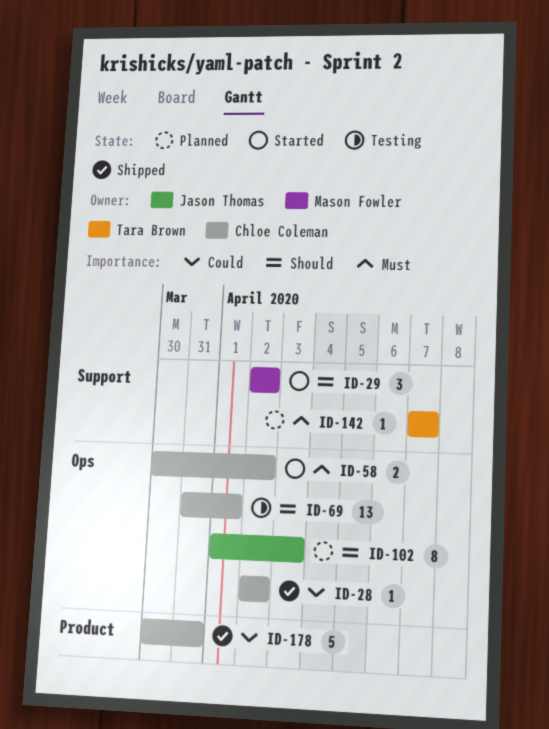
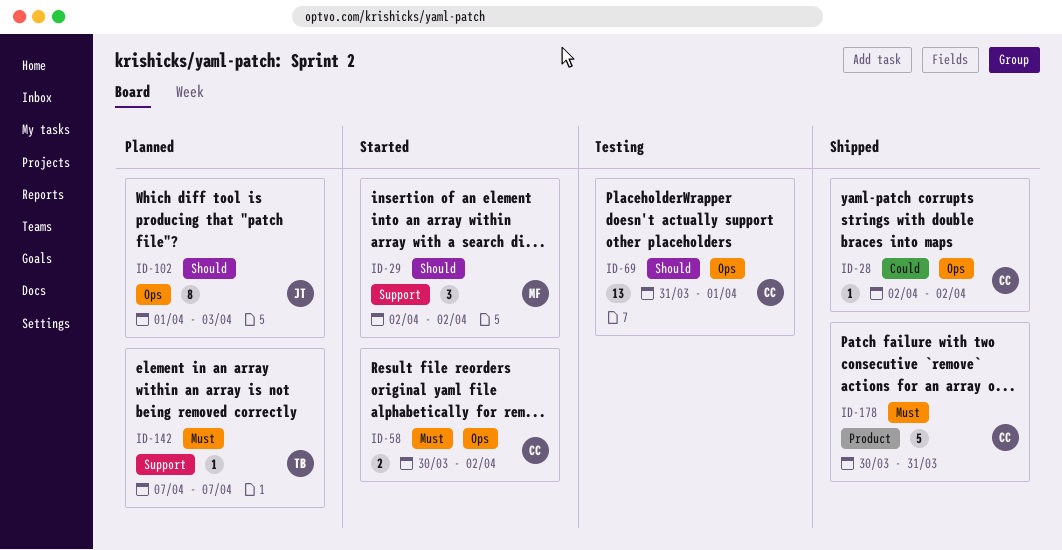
ID-178, priority: Could -> Must

